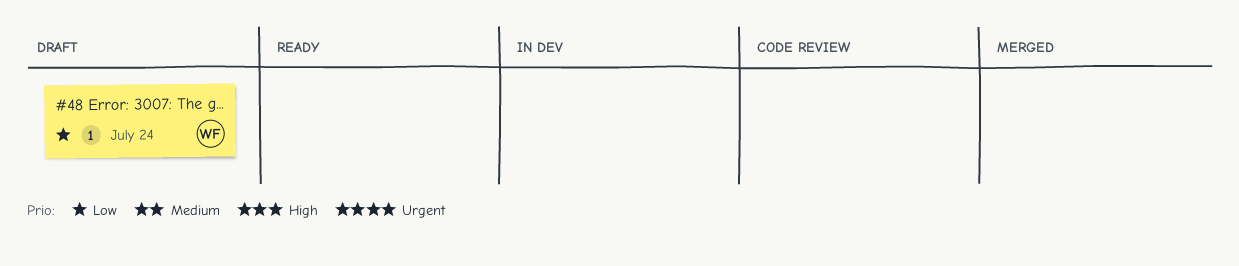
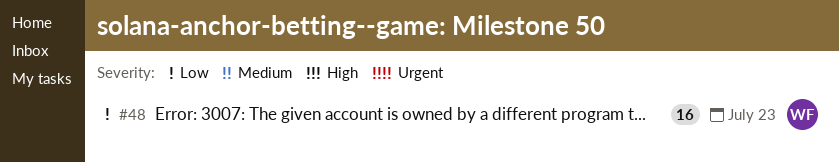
#48, estimate: 1 -> 16
#48, due: Jul 24 -> Jul 23

